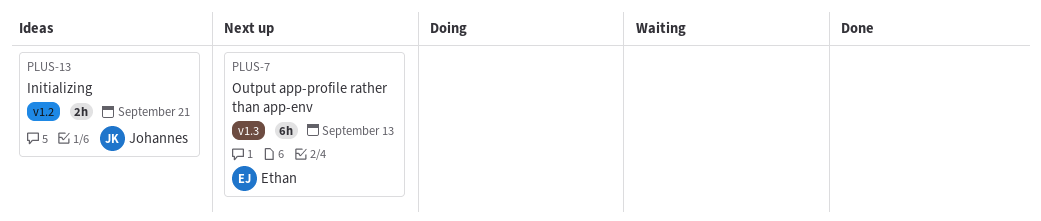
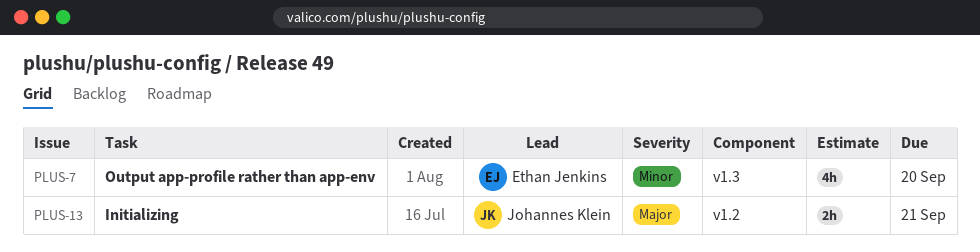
PLUS-7, estimate: 6h -> 4h
PLUS-7, due: Sep 13 -> Sep 20

